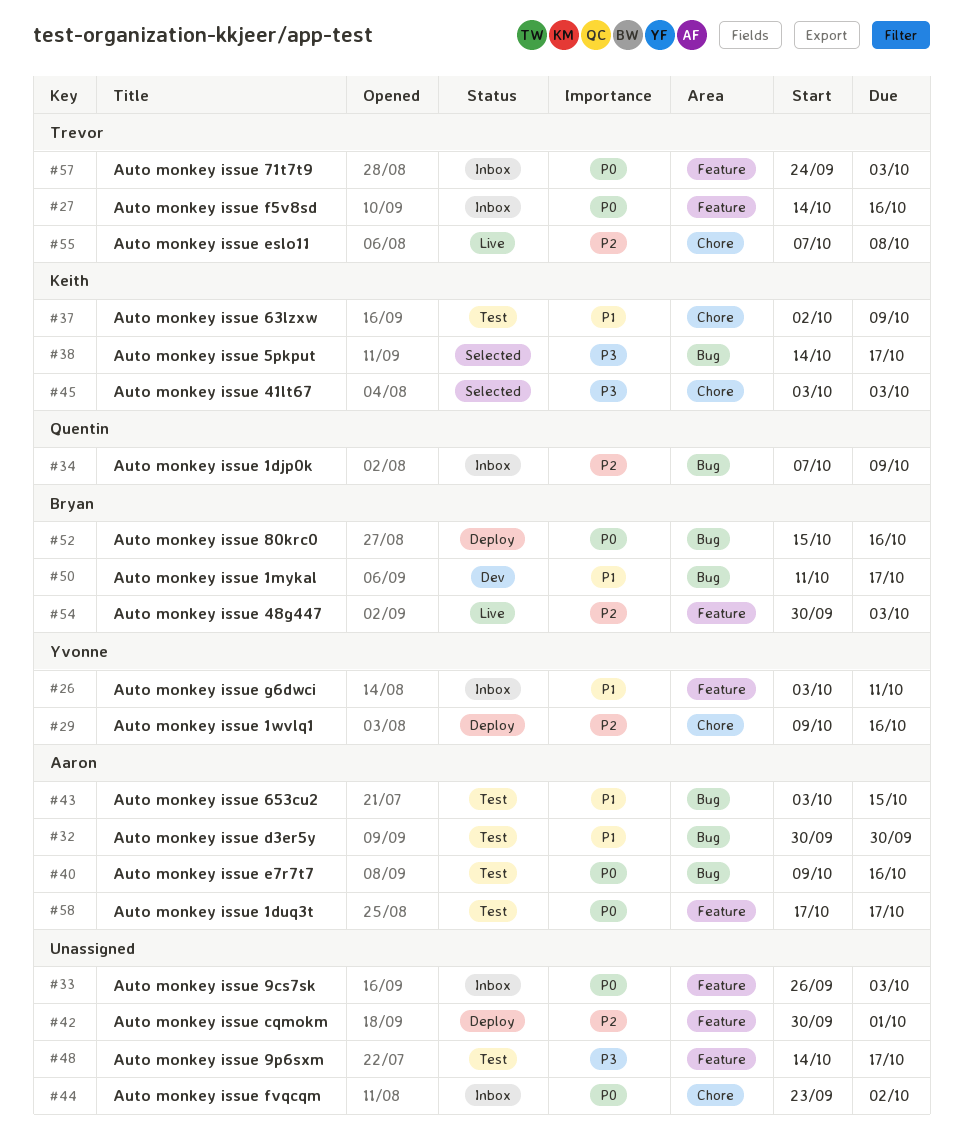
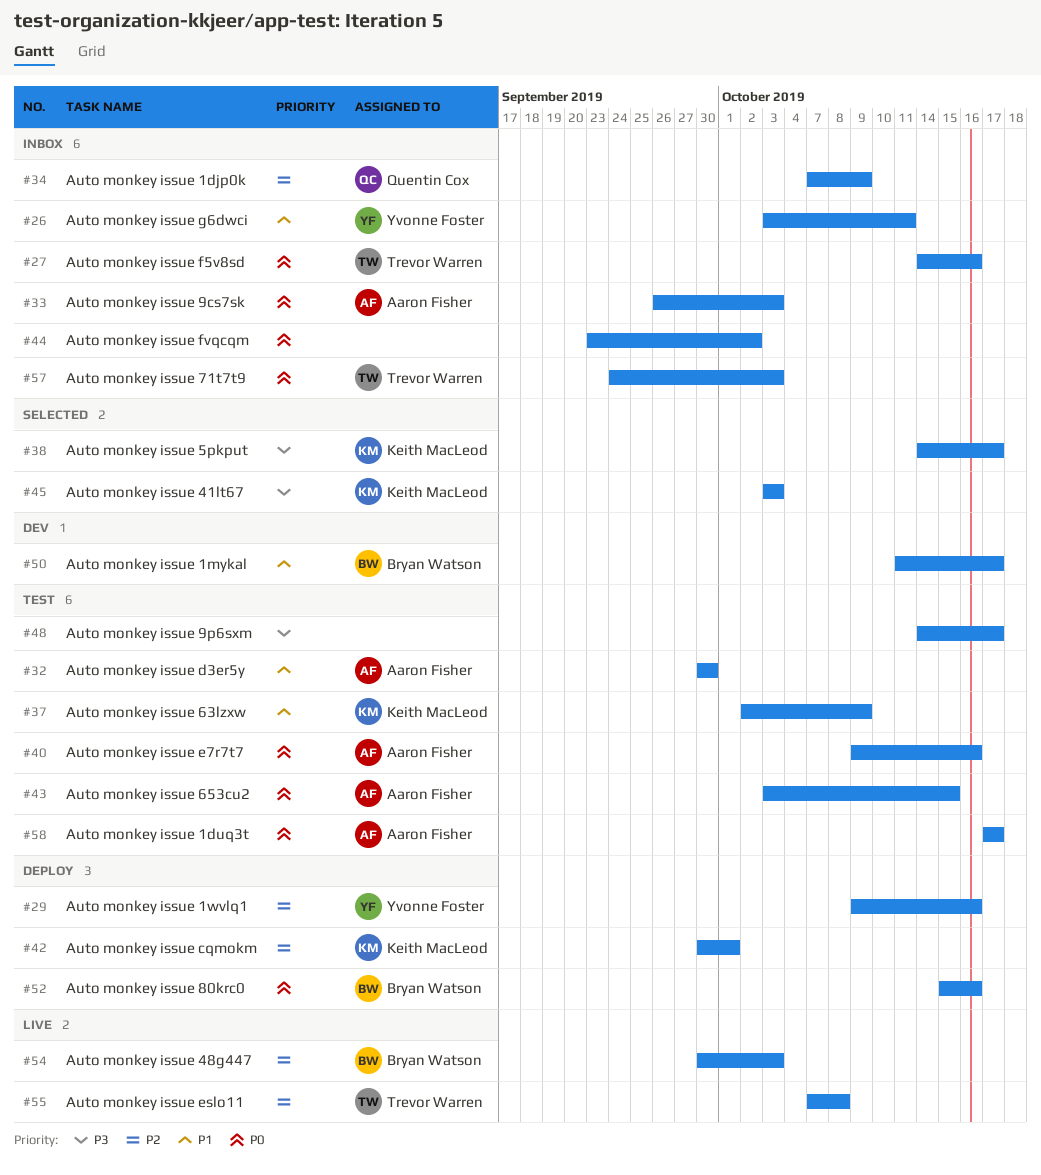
#33, owner: none -> Aaron Fisher
#42, owner: none -> Keith MacLeod
#43, priority: P1 -> P0

